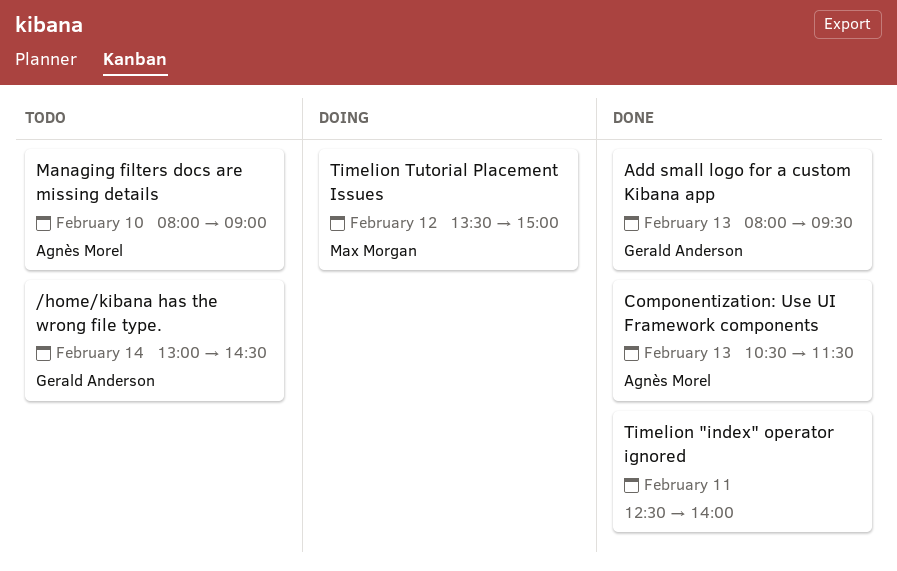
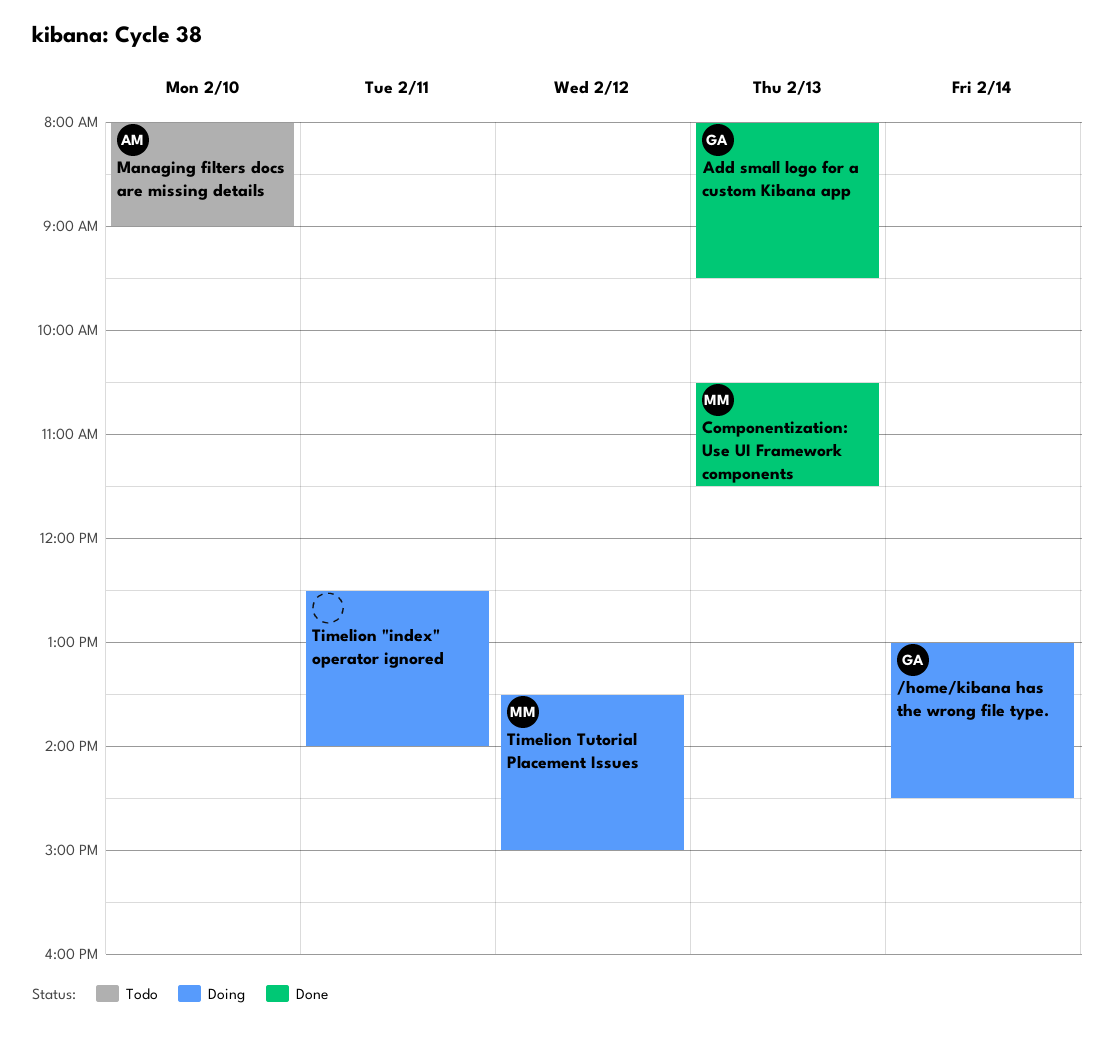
/home/kibana has the wrong file type., status: Todo -> Doing
Componentization: Use UI Framework components, owner: Agnès Morel -> Max Morgan
Timelion "index" operator ignored, status: Done -> Doing

